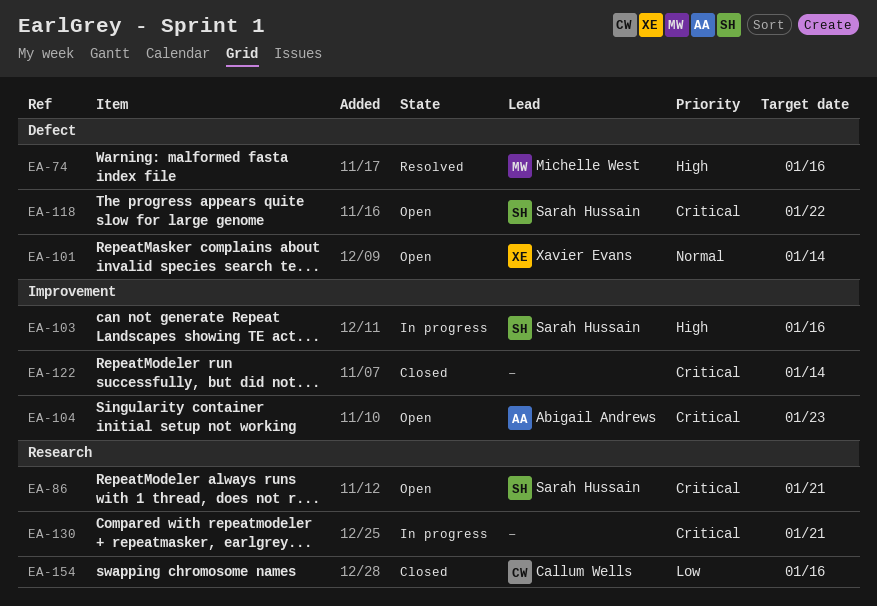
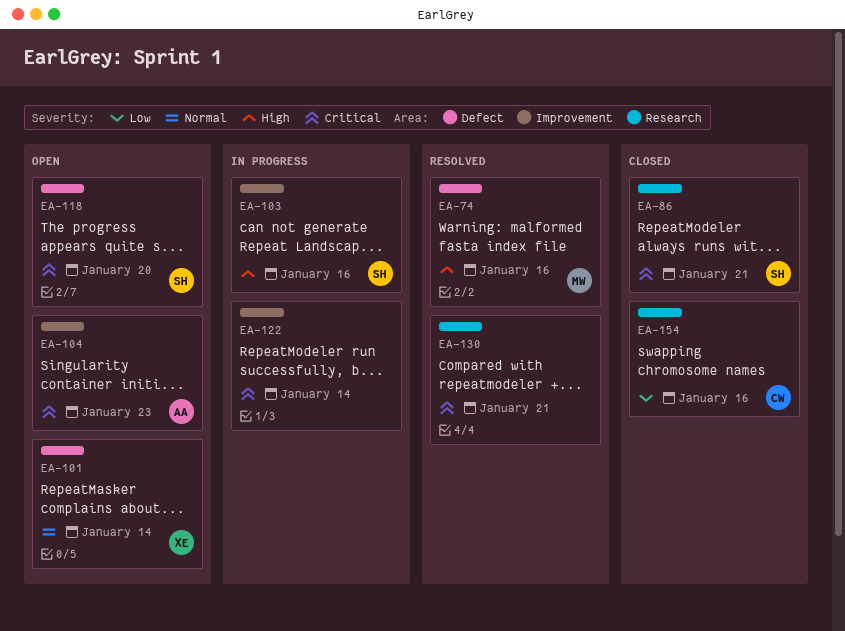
EA-86, status: Open -> Closed
EA-118, due: Jan 22 -> Jan 20
EA-122, status: Closed -> In progress
EA-130, status: In progress -> Resolved

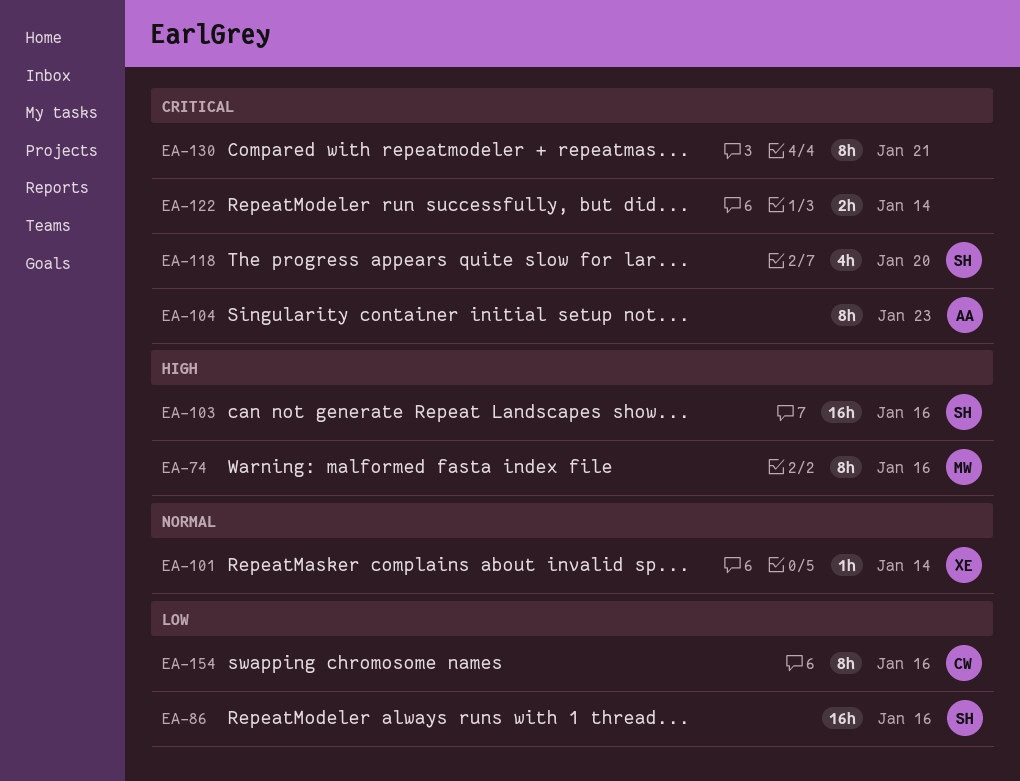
EA-86, priority: Critical -> Low
EA-86, due: Jan 21 -> Jan 16

